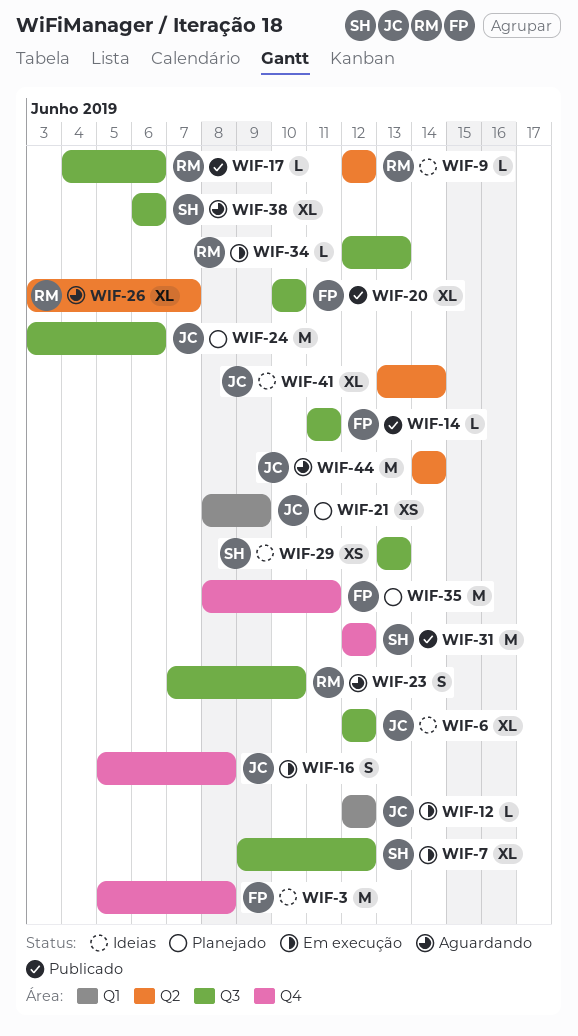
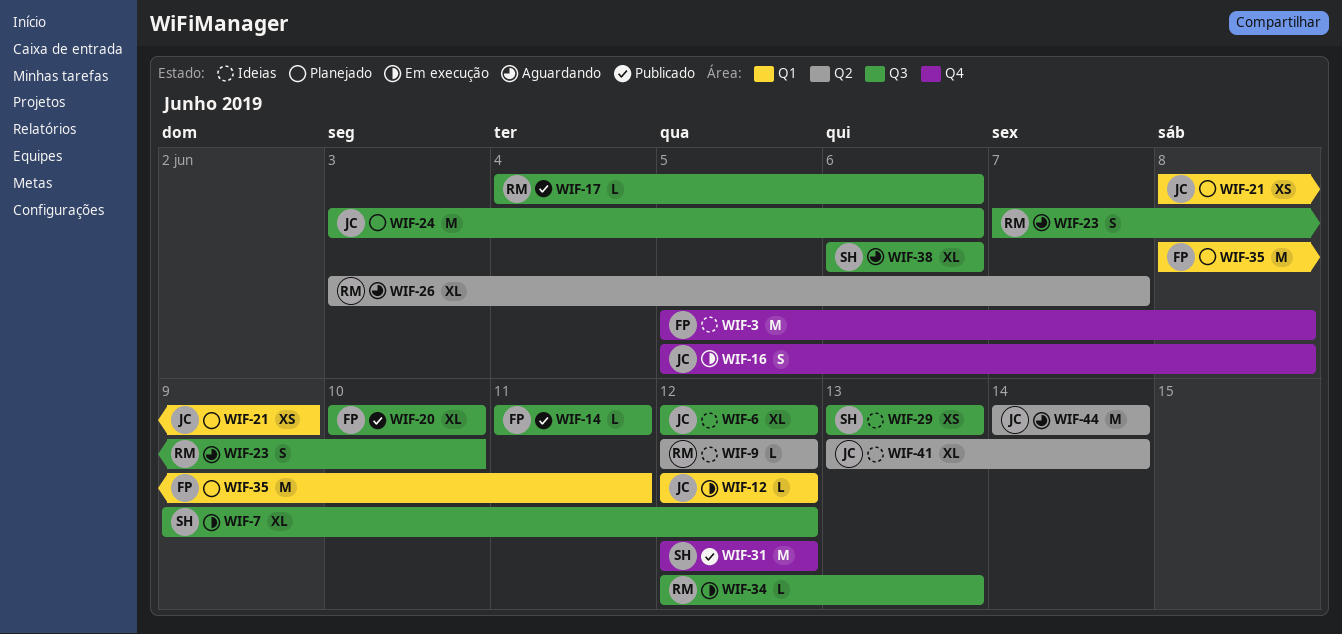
WIF-35, label: Q4 -> Q1

